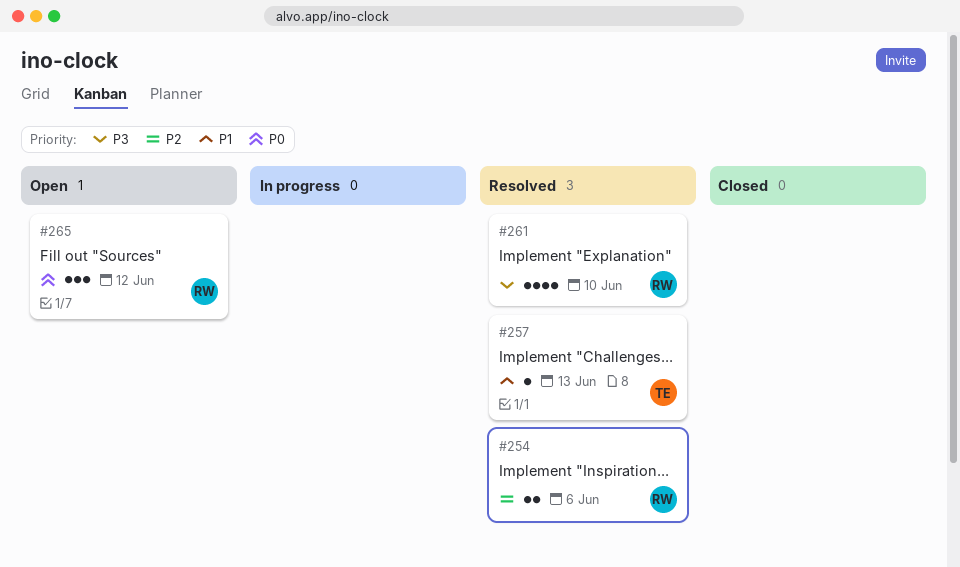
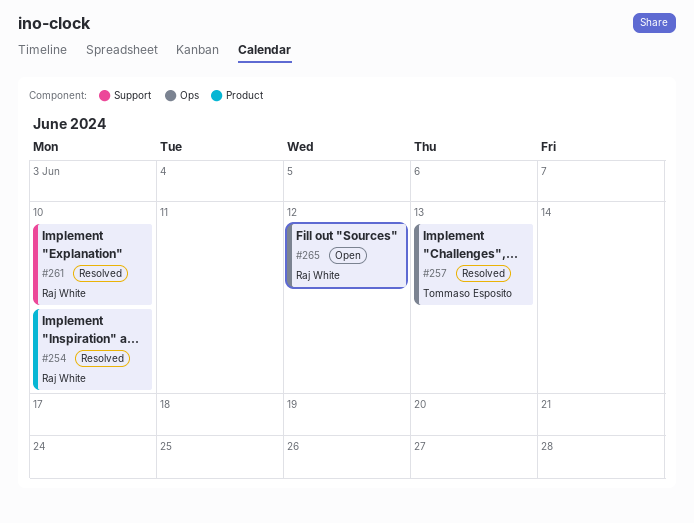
#254, due: Jun 6 -> Jun 10

